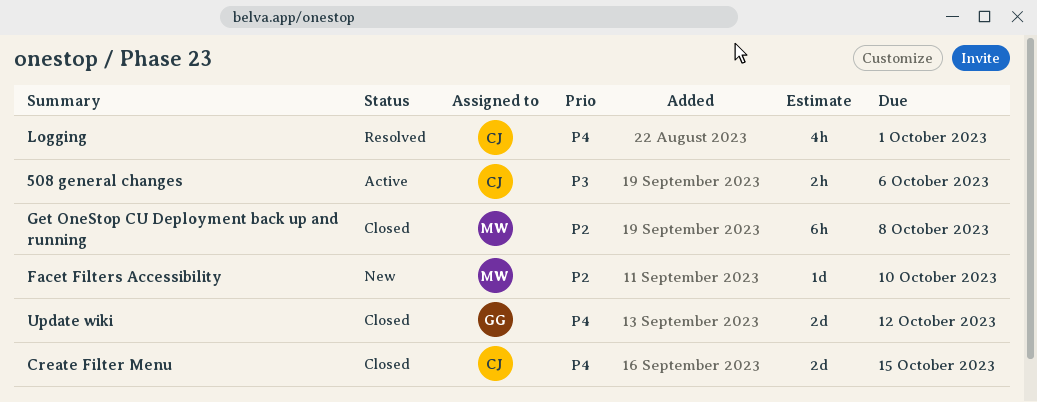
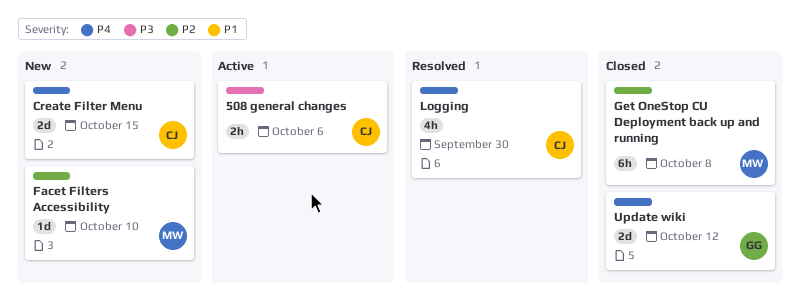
Create Filter Menu, status: Closed -> New
Logging, due: Oct 1 -> Sep 30

